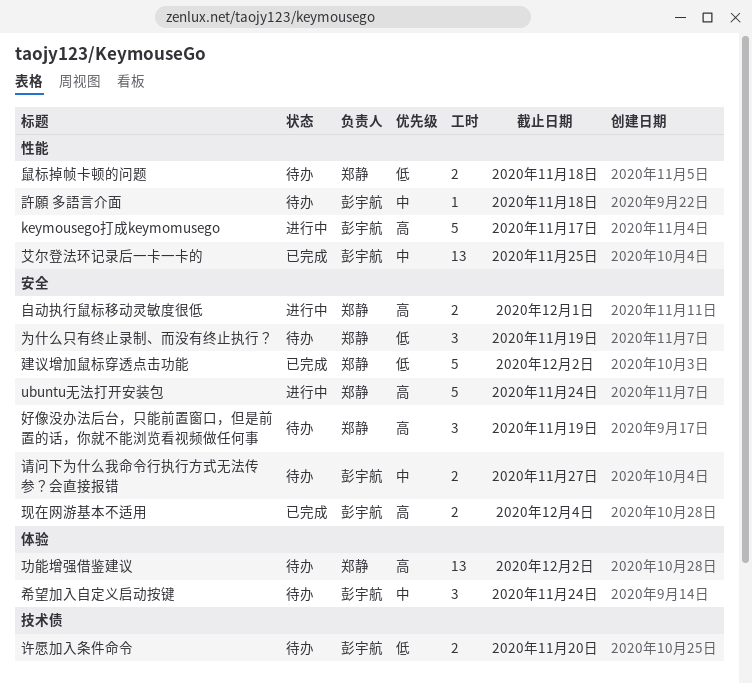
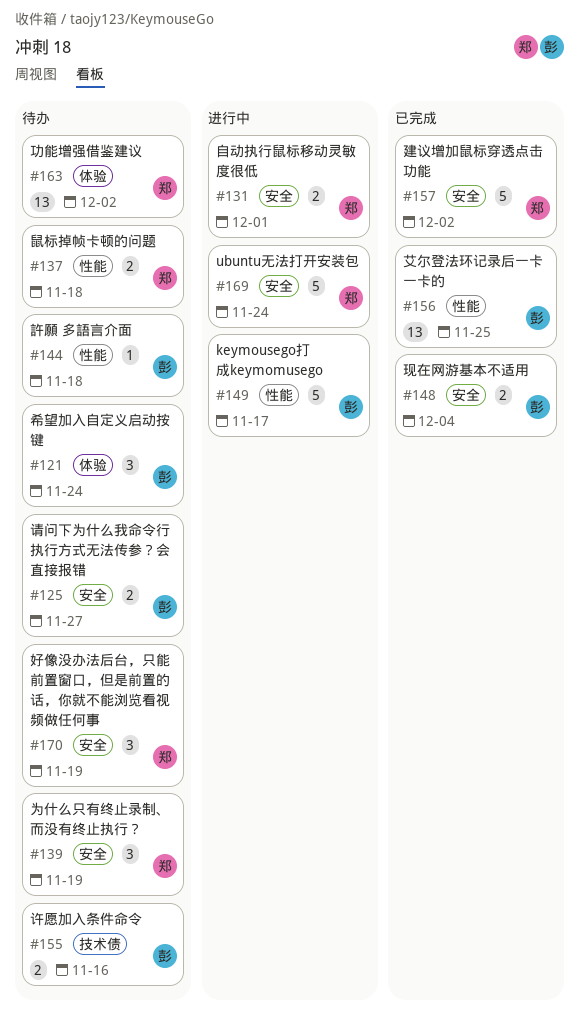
许愿加入条件命令, due: Nov 20 -> Nov 16

